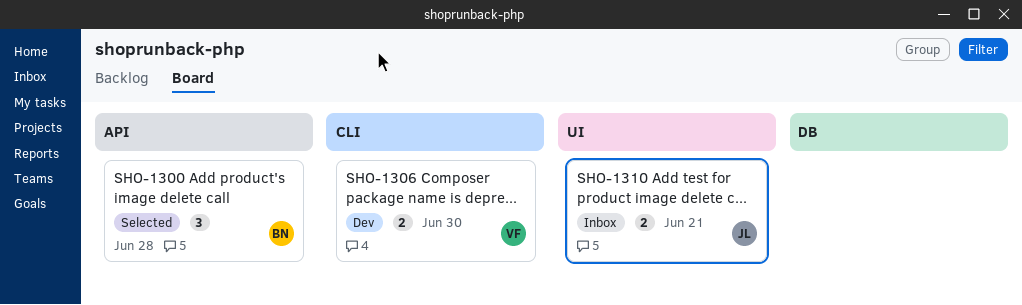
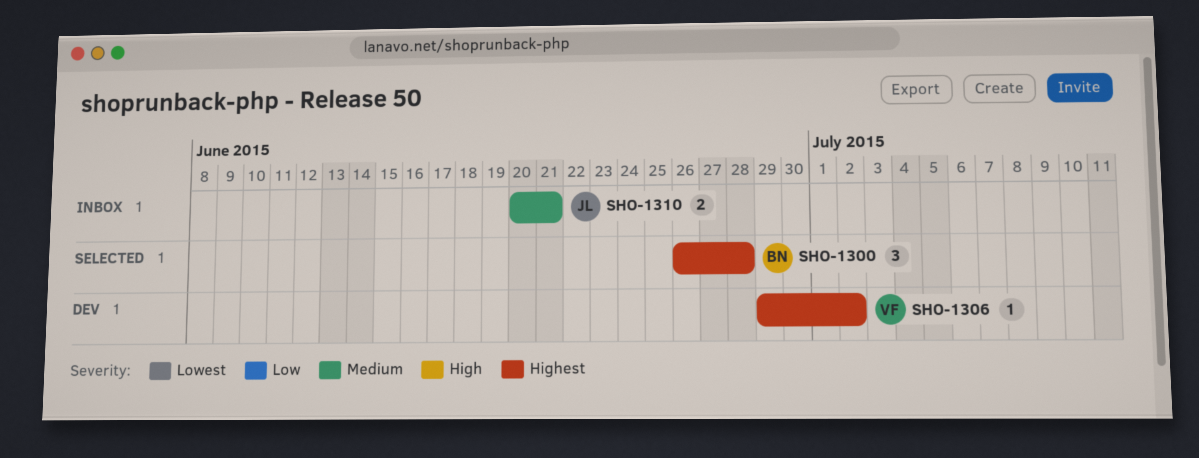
SHO-1306, estimate: 2 -> 1
SHO-1306, due: Jun 30 -> Jul 2

